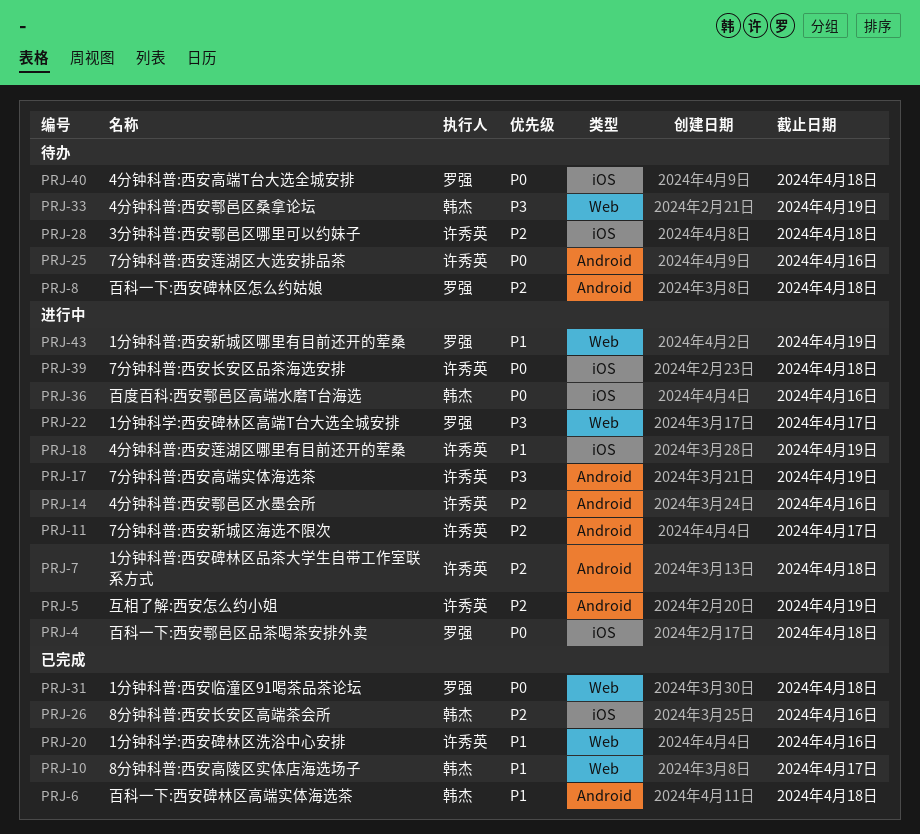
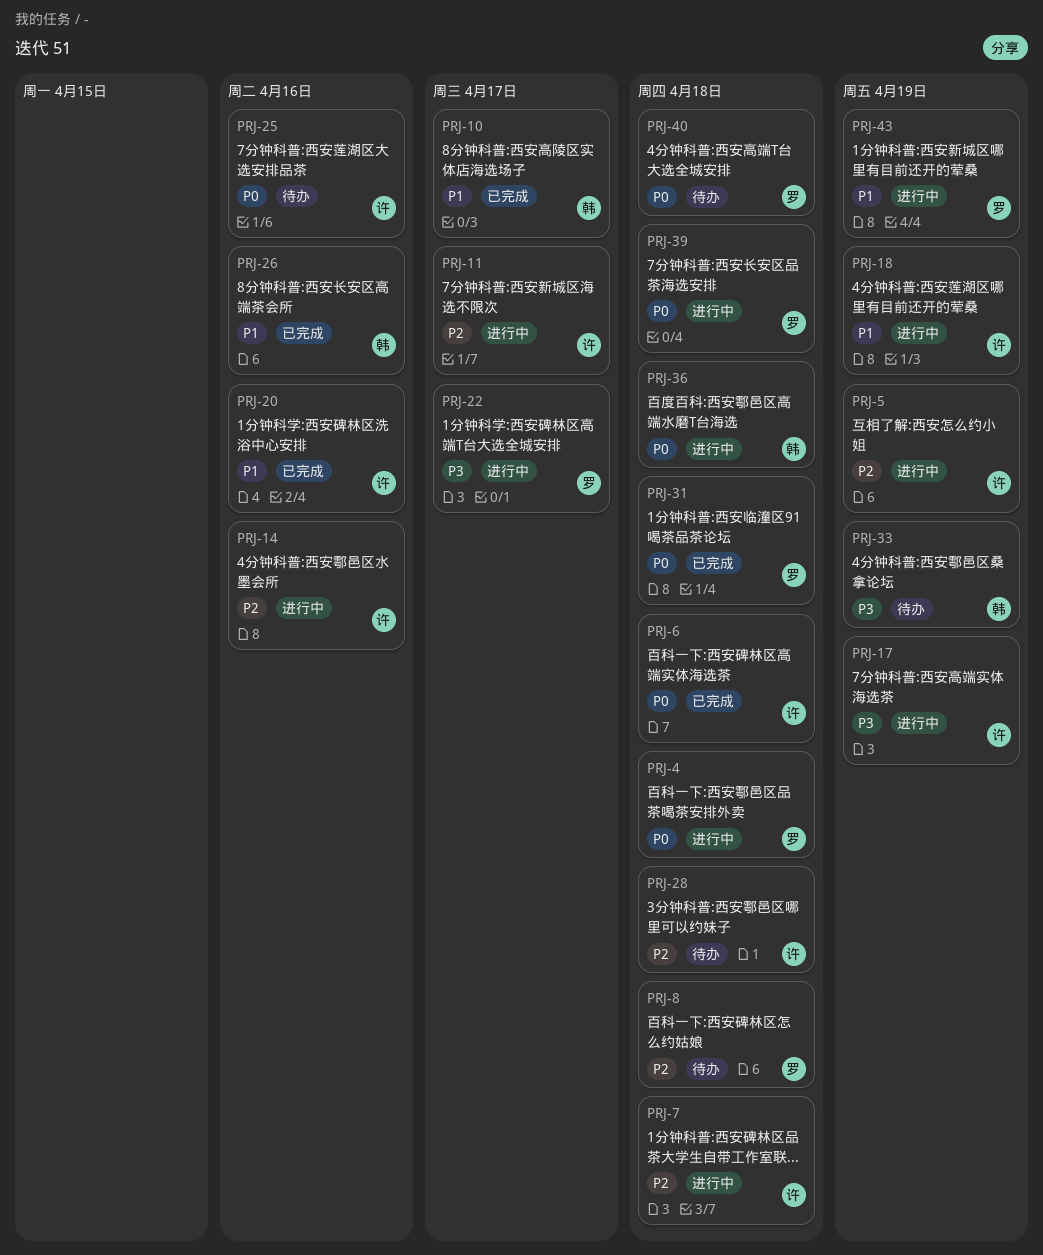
PRJ-6, owner: 韩杰 -> 许秀英
PRJ-6, priority: P1 -> P0
PRJ-26, priority: P2 -> P1
PRJ-36, due: Apr 16 -> Apr 18
PRJ-39, owner: 许秀英 -> 罗强

